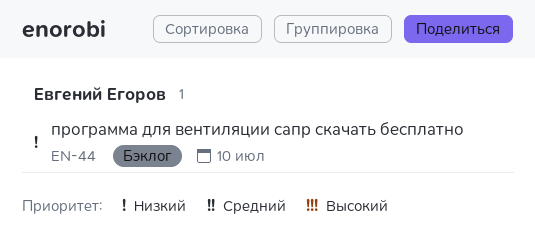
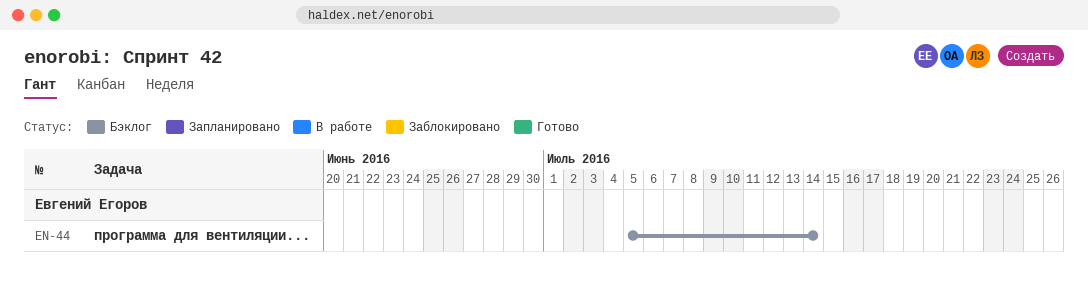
EN-44, due: Jul 10 -> Jul 14

